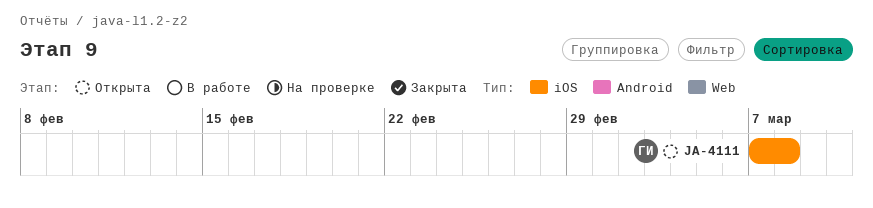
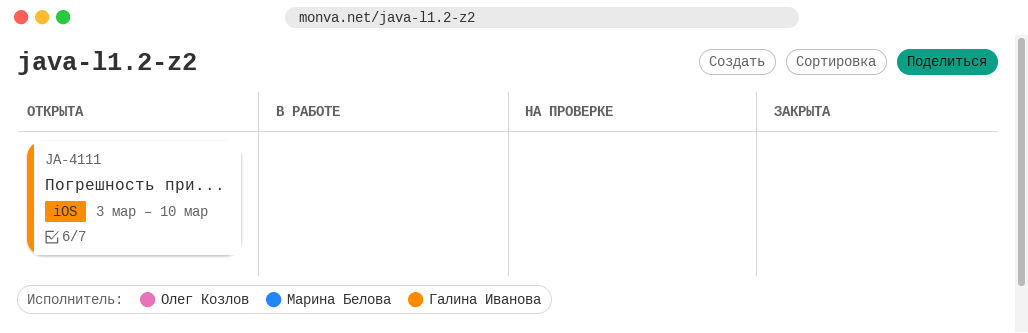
JA-4111, start: Mar 7 -> Mar 3
JA-4111, due: Mar 8 -> Mar 10

